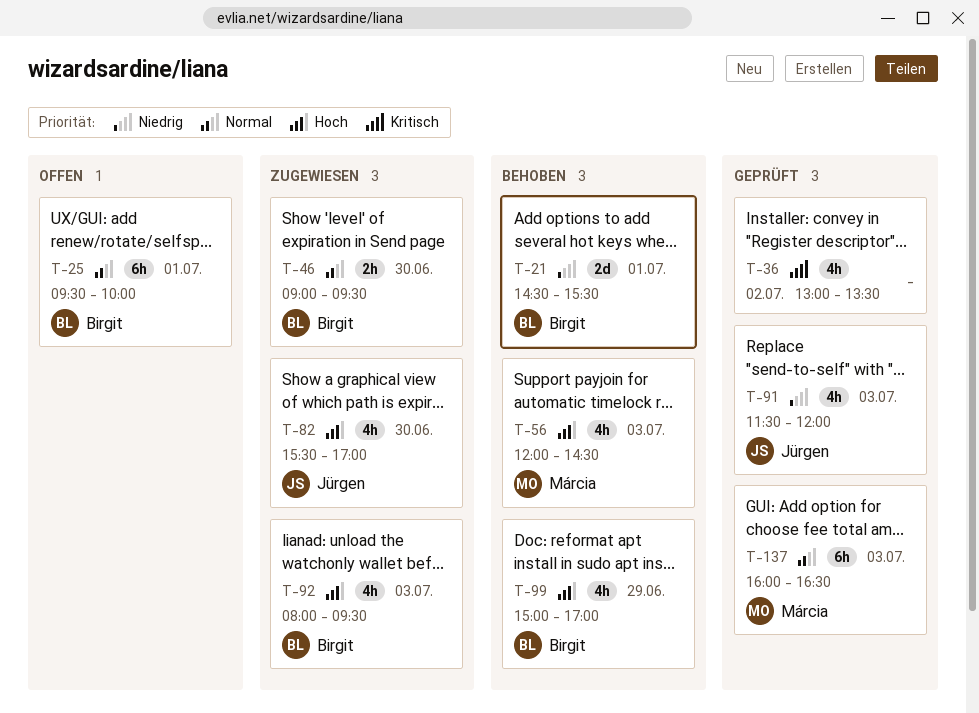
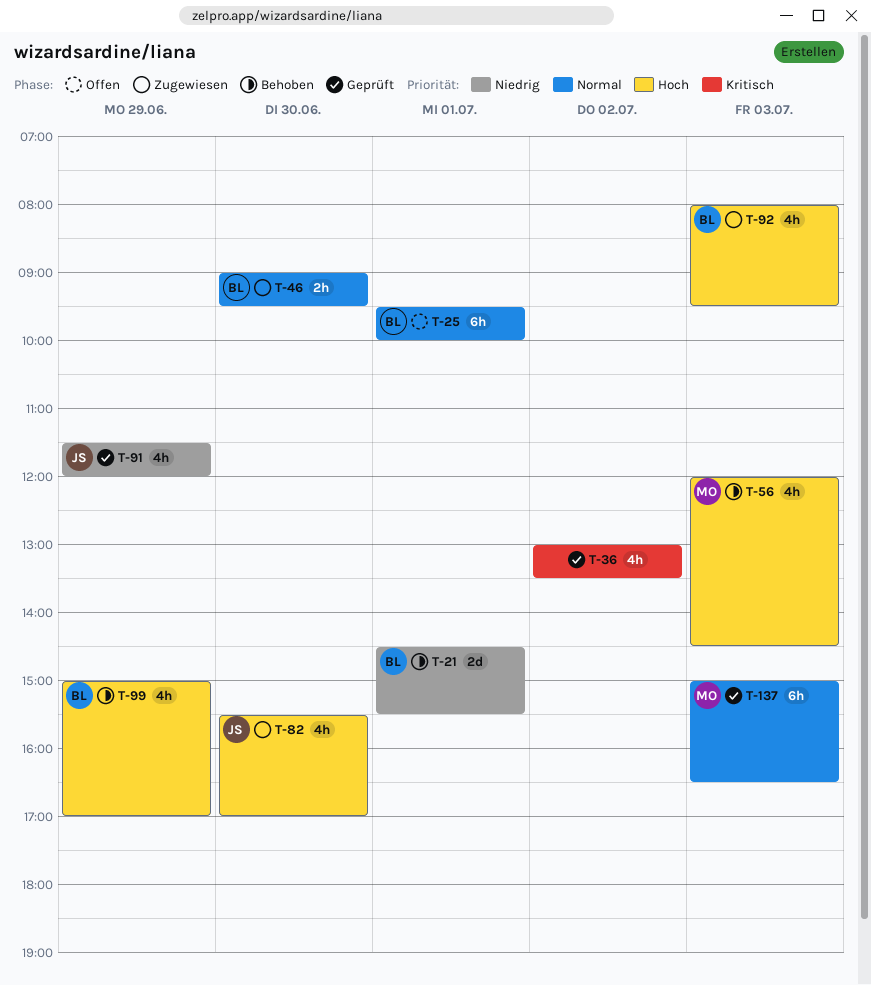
T-91, day: Jul 3 -> Jun 29
T-137, begins: 16:00 -> 15:00

